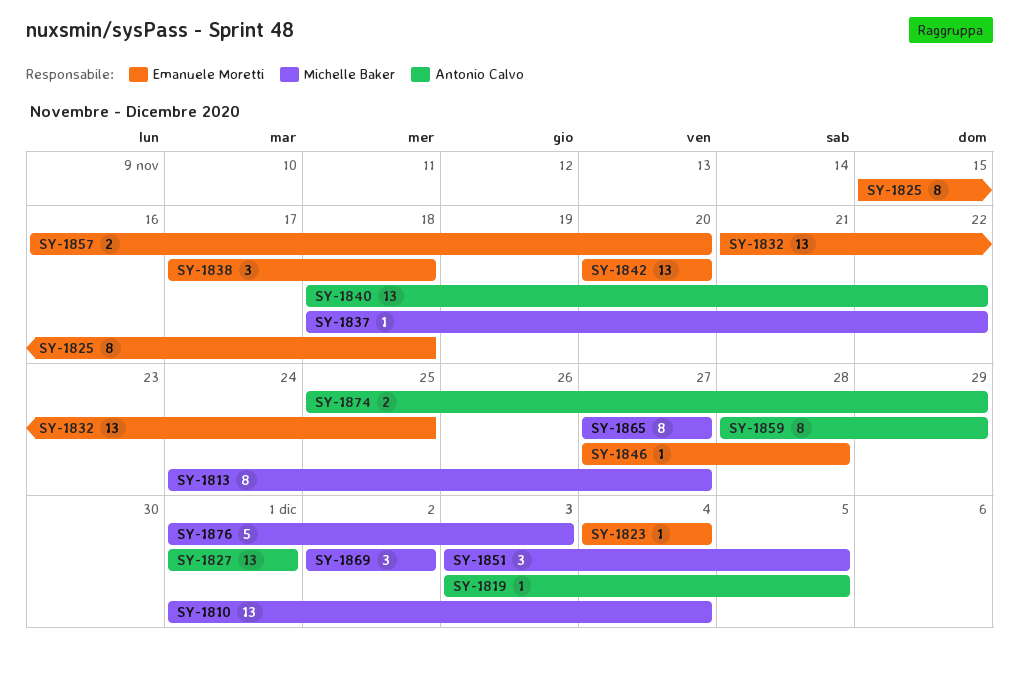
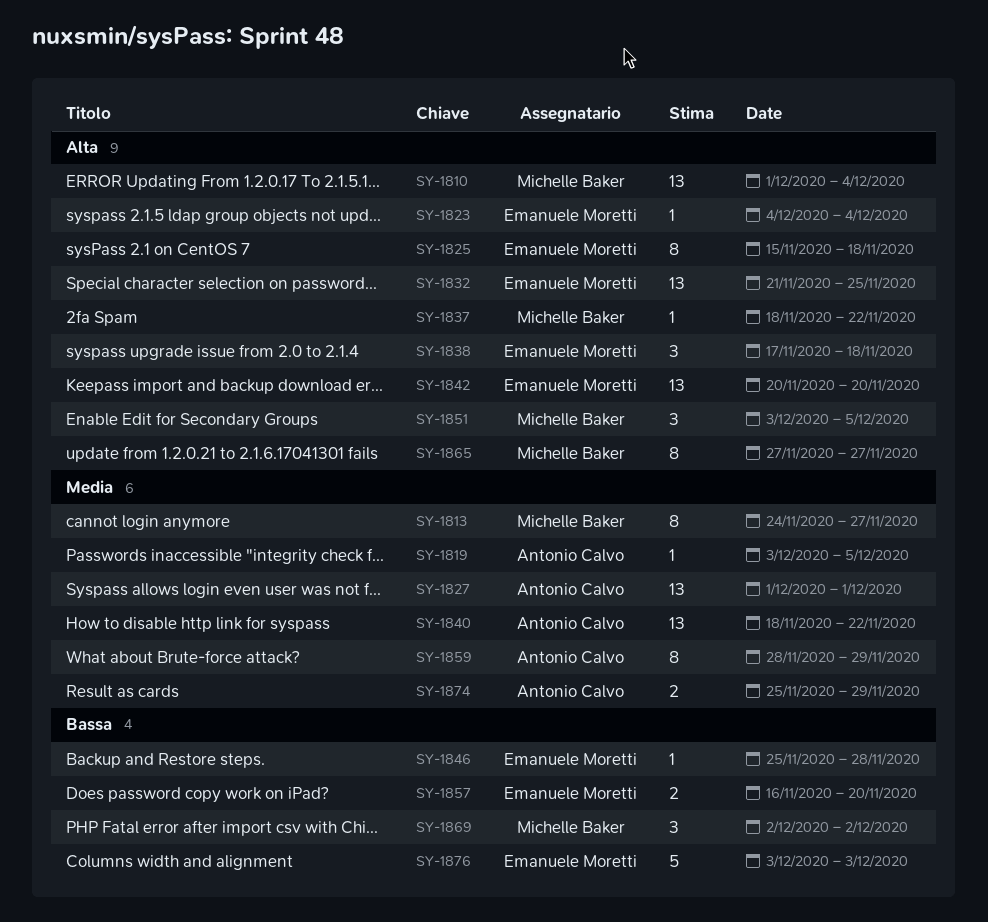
SY-1846, start: Nov 27 -> Nov 25
SY-1876, owner: Michelle Baker -> Emanuele Moretti
SY-1876, start: Dec 1 -> Dec 3

